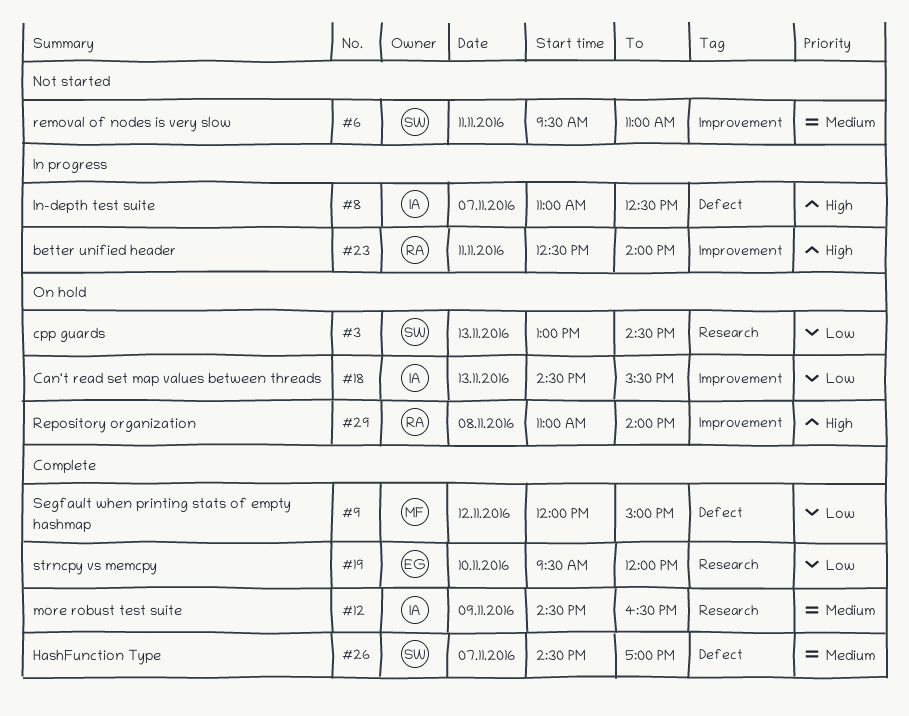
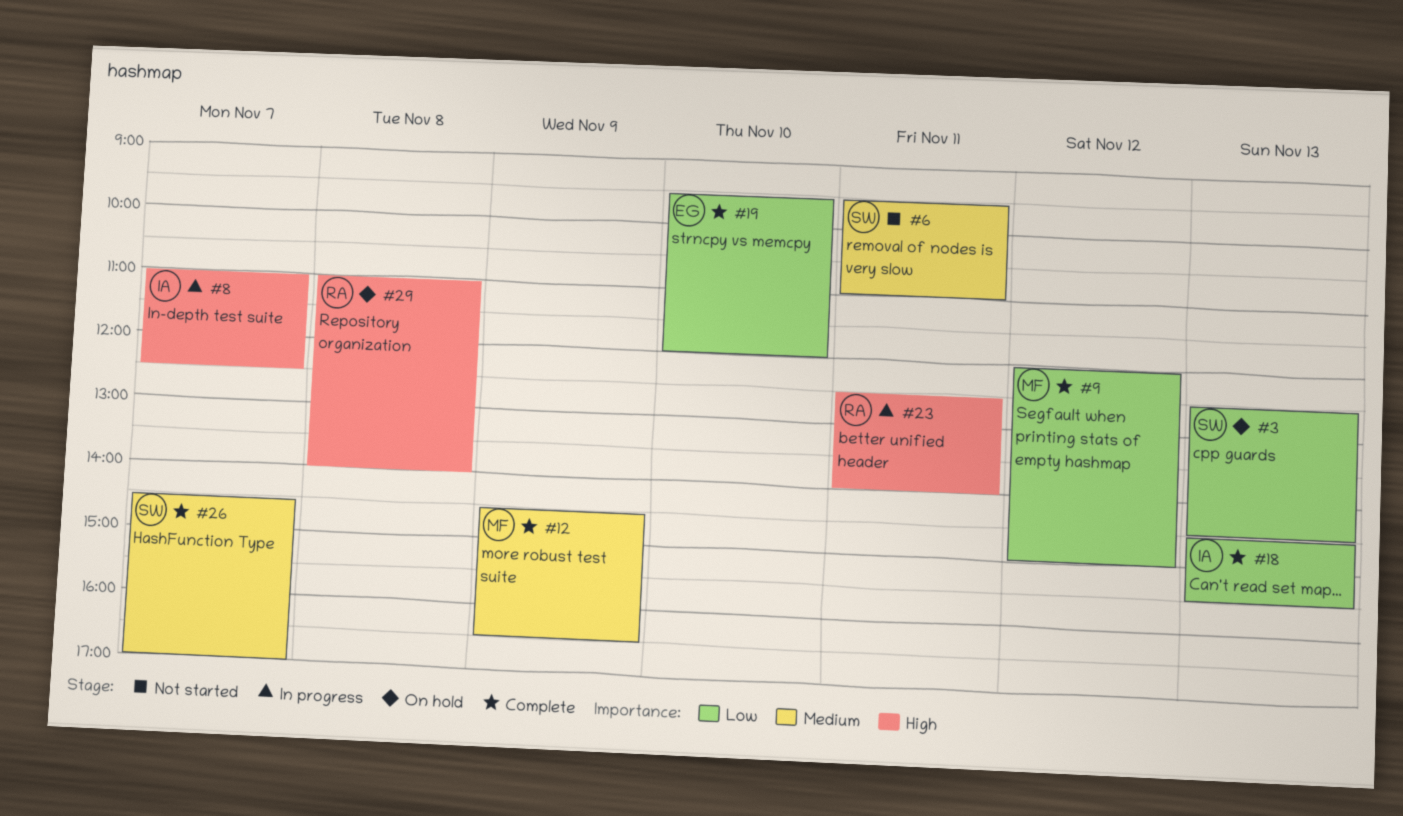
#3, begins: 13:00 -> 12:30
#12, owner: IA -> MF
#18, status: On hold -> Complete

